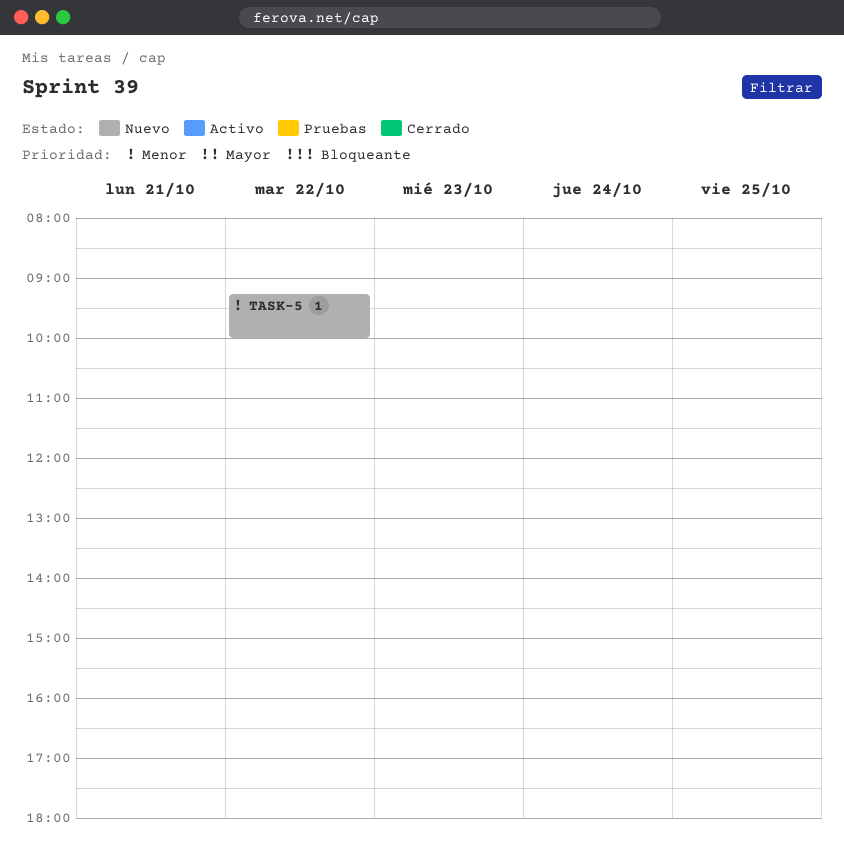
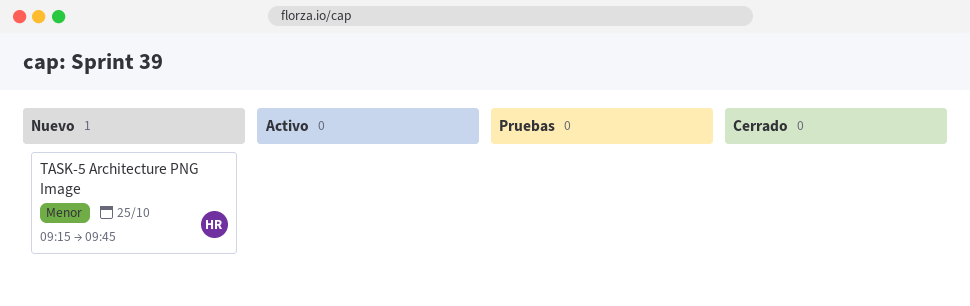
TASK-5, day: Oct 22 -> Oct 25
TASK-5, ends: 10:00 -> 09:45

